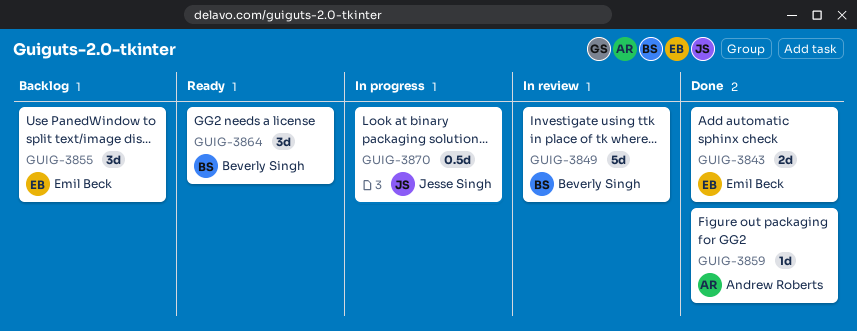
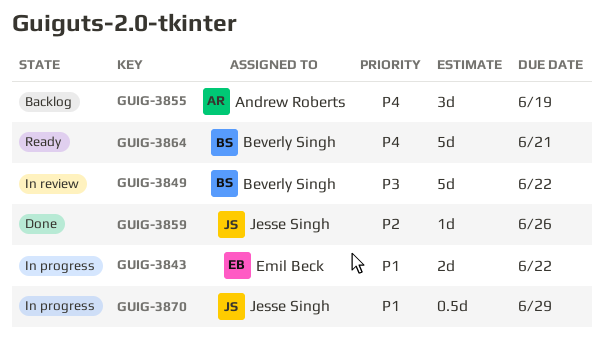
GUIG-3843, status: Done -> In progress
GUIG-3855, owner: Emil Beck -> Andrew Roberts
GUIG-3859, owner: Andrew Roberts -> Jesse Singh
GUIG-3864, estimate: 3d -> 5d

